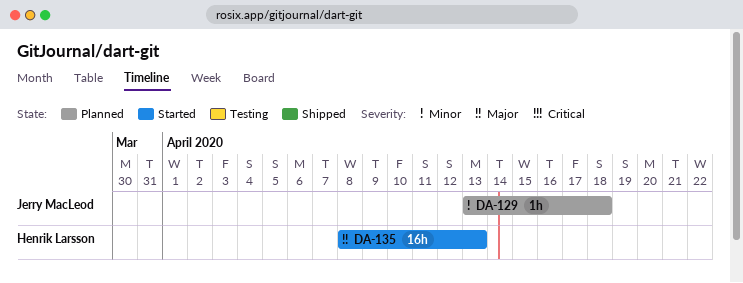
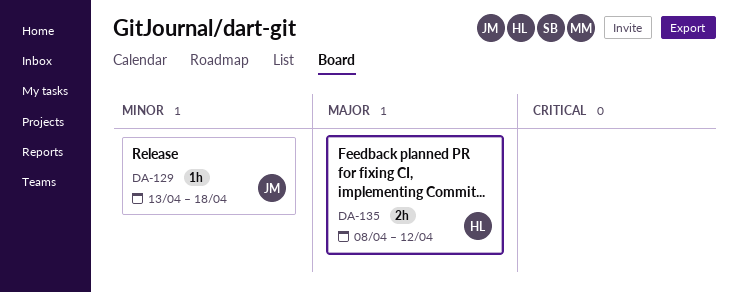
DA-135, estimate: 16h -> 2h
DA-135, due: Apr 13 -> Apr 12

